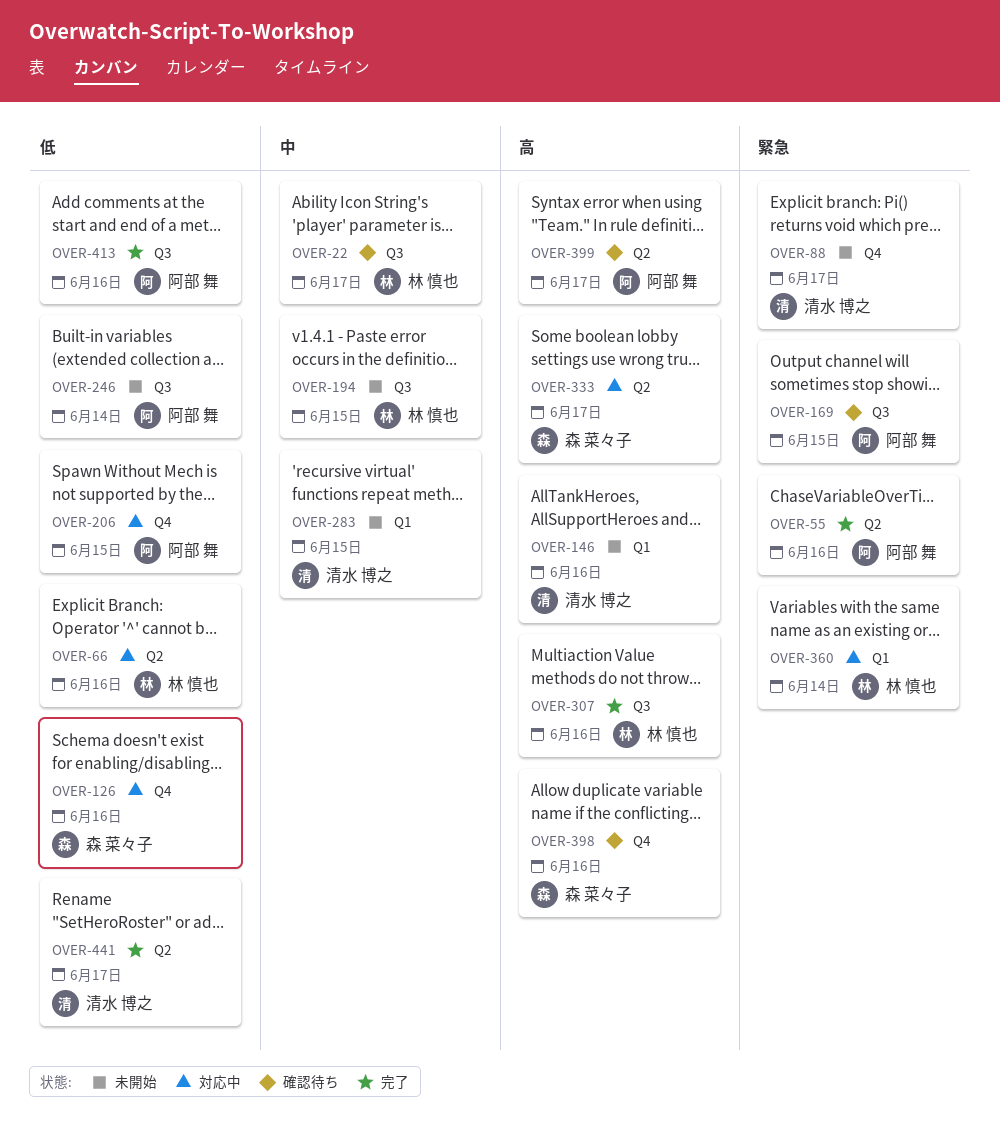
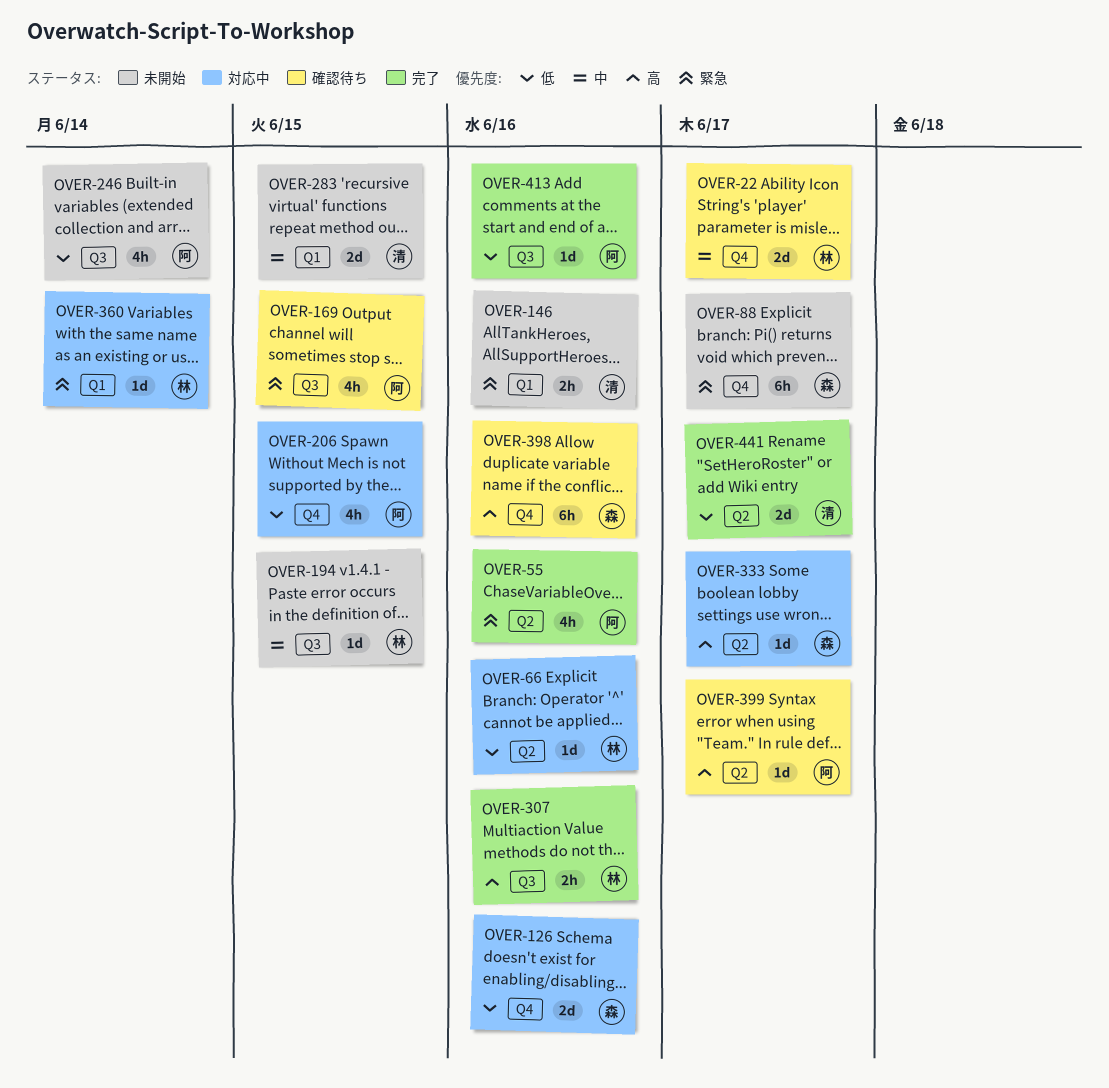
OVER-22, label: Q3 -> Q4
OVER-88, owner: 清水 博之 -> 森 菜々子
OVER-146, priority: 高 -> 緊急

